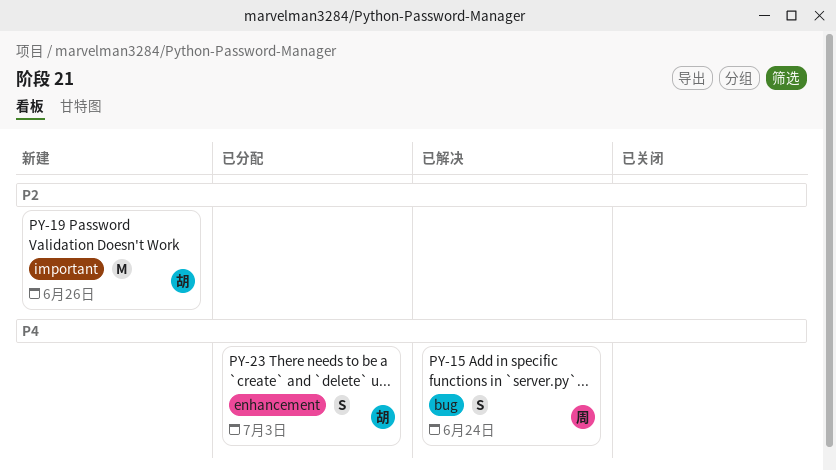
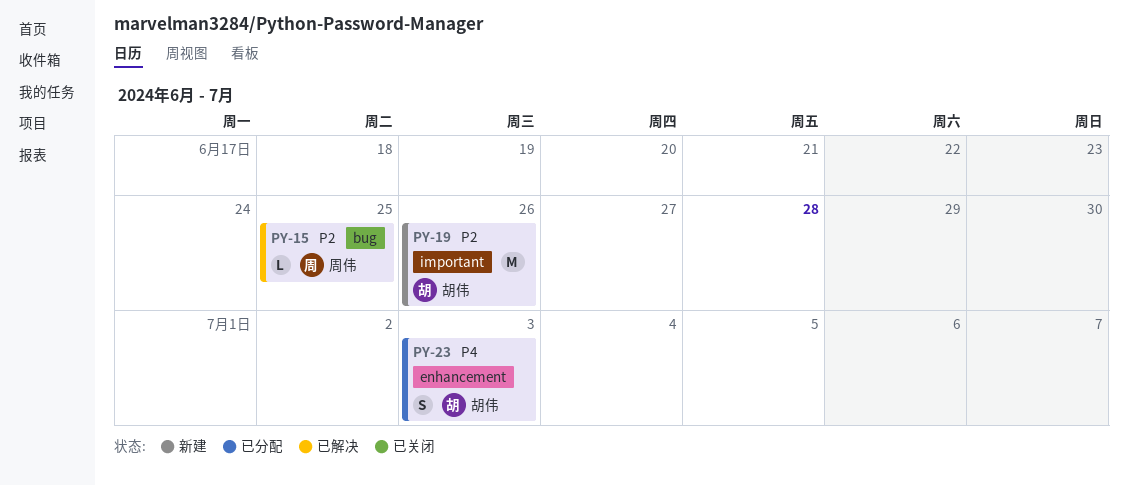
PY-15, priority: P4 -> P2
PY-15, estimate: S -> L
PY-15, due: Jun 24 -> Jun 25

